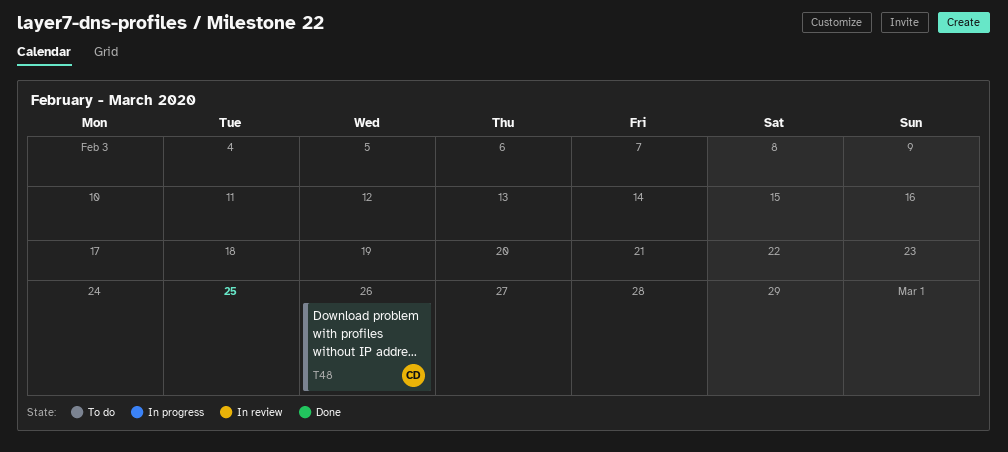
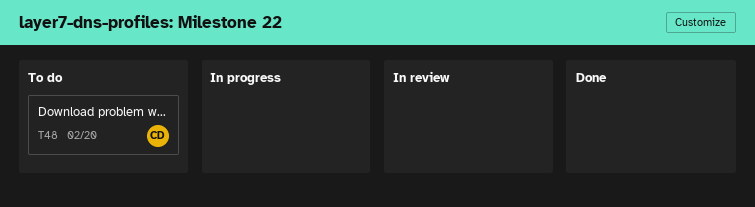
T48, due: Feb 26 -> Feb 20

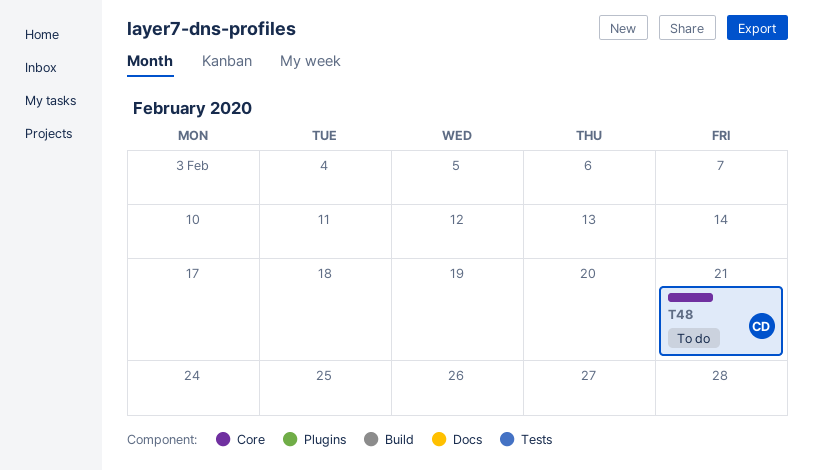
T48, due: Feb 20 -> Feb 21

